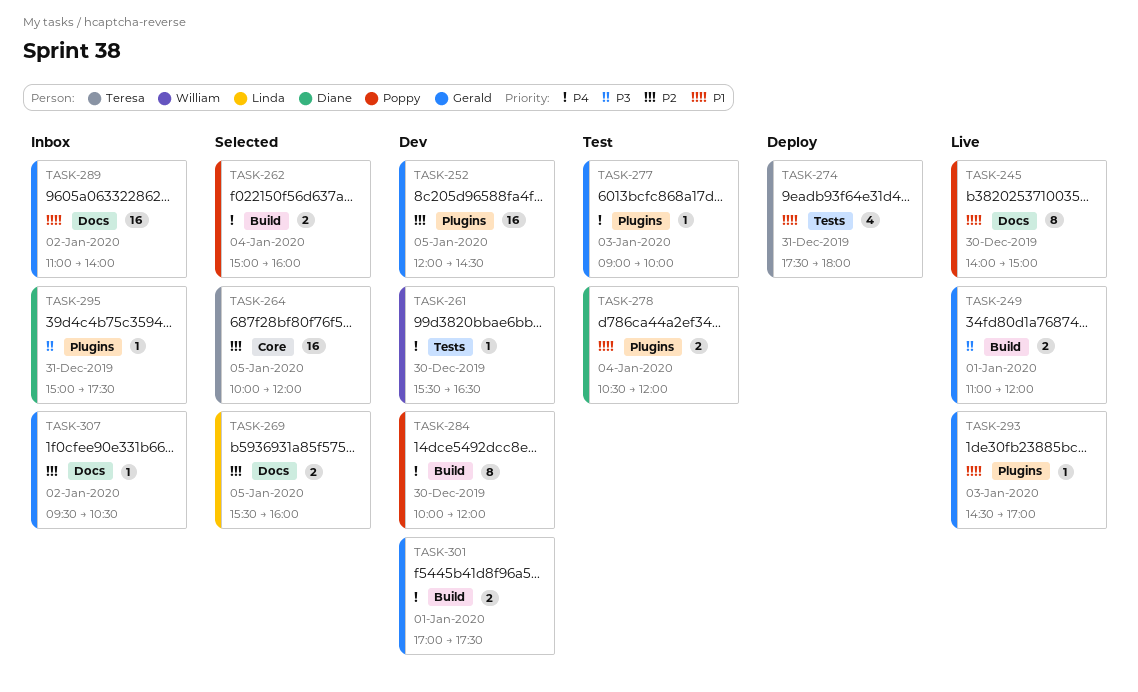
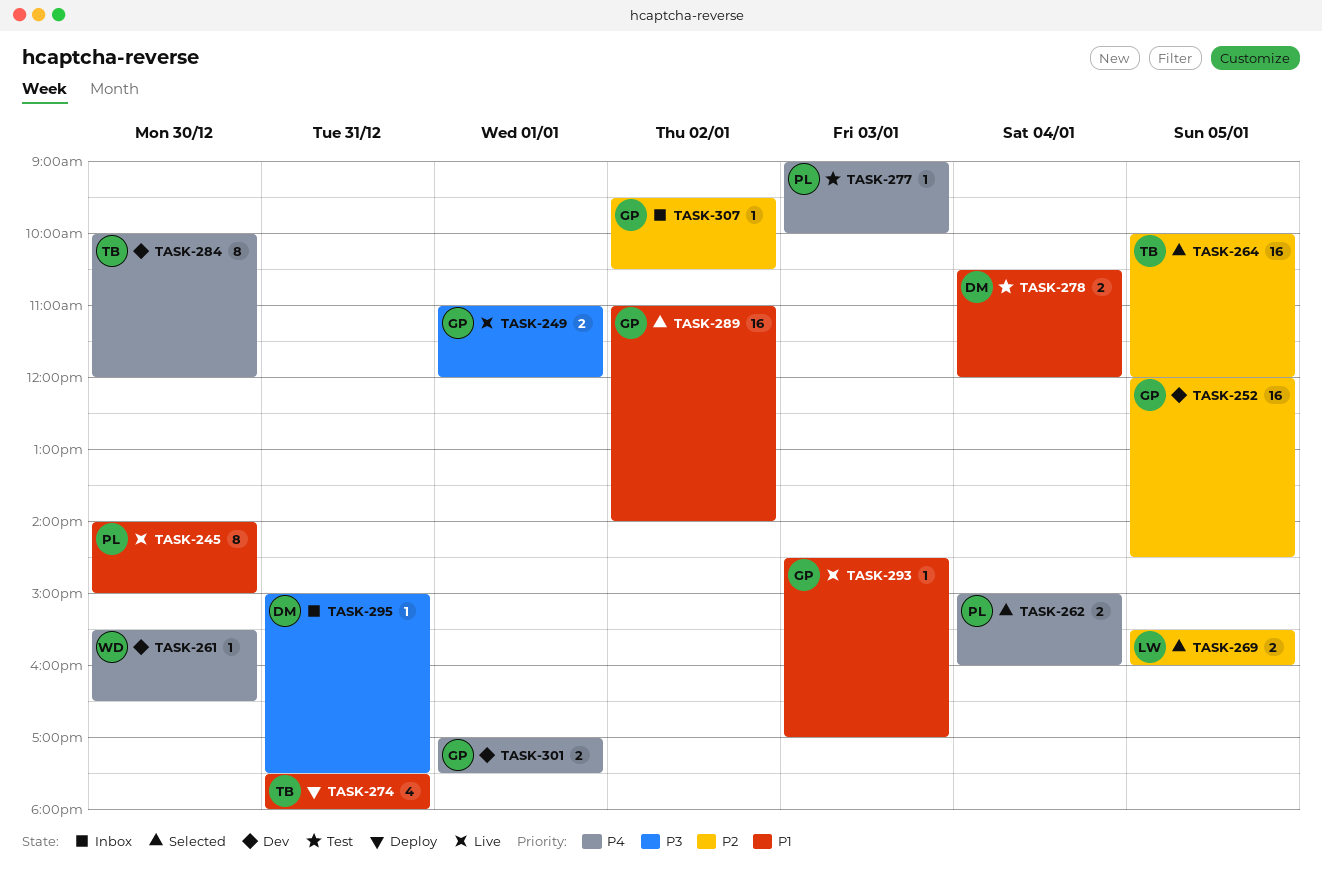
TASK-277, owner: Gerald -> Poppy
TASK-284, owner: Poppy -> Teresa
TASK-289, status: Inbox -> Selected

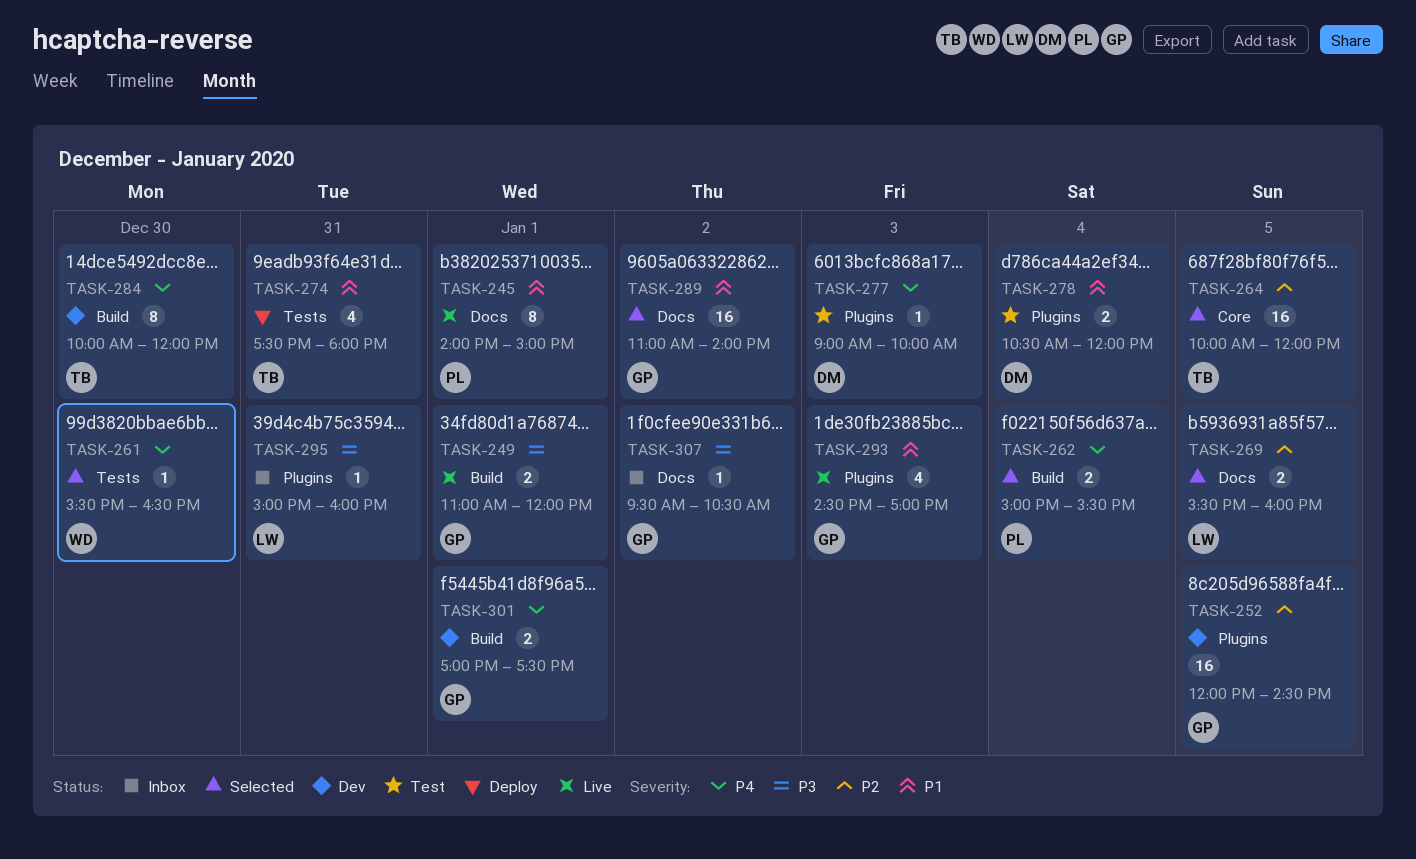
TASK-245, day: Dec 30 -> Jan 1
TASK-261, status: Dev -> Selected
TASK-262, ends: 16:00 -> 15:30
TASK-277, owner: PL -> DM
TASK-293, estimate: 1 -> 4
TASK-295, owner: DM -> LW
TASK-295, ends: 17:30 -> 16:00
TASK-307, priority: P2 -> P3

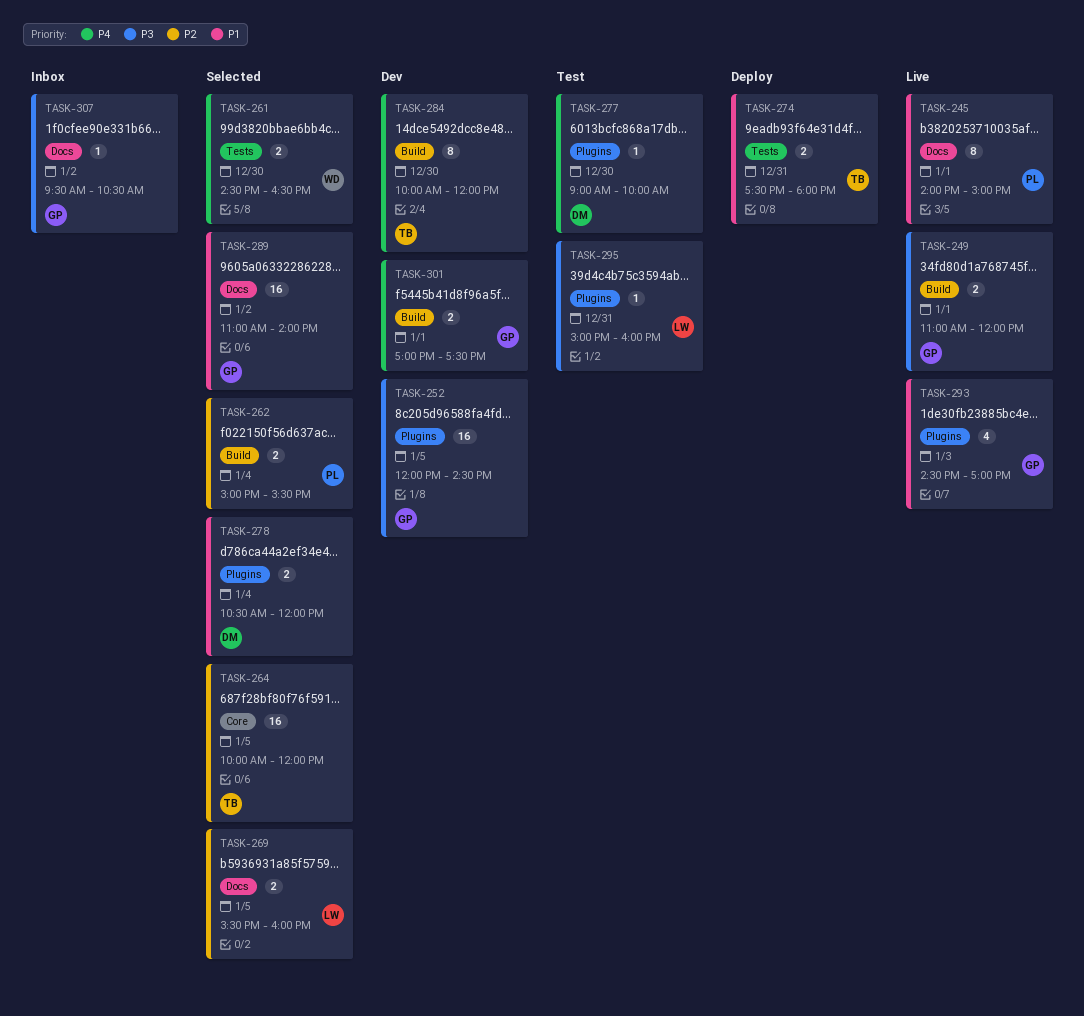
TASK-252, priority: P2 -> P3
TASK-261, estimate: 1 -> 2
TASK-261, begins: 15:30 -> 14:30
TASK-262, priority: P4 -> P2
TASK-274, estimate: 4 -> 2
TASK-277, day: Jan 3 -> Dec 30
TASK-278, status: Test -> Selected
TASK-295, status: Inbox -> Test

